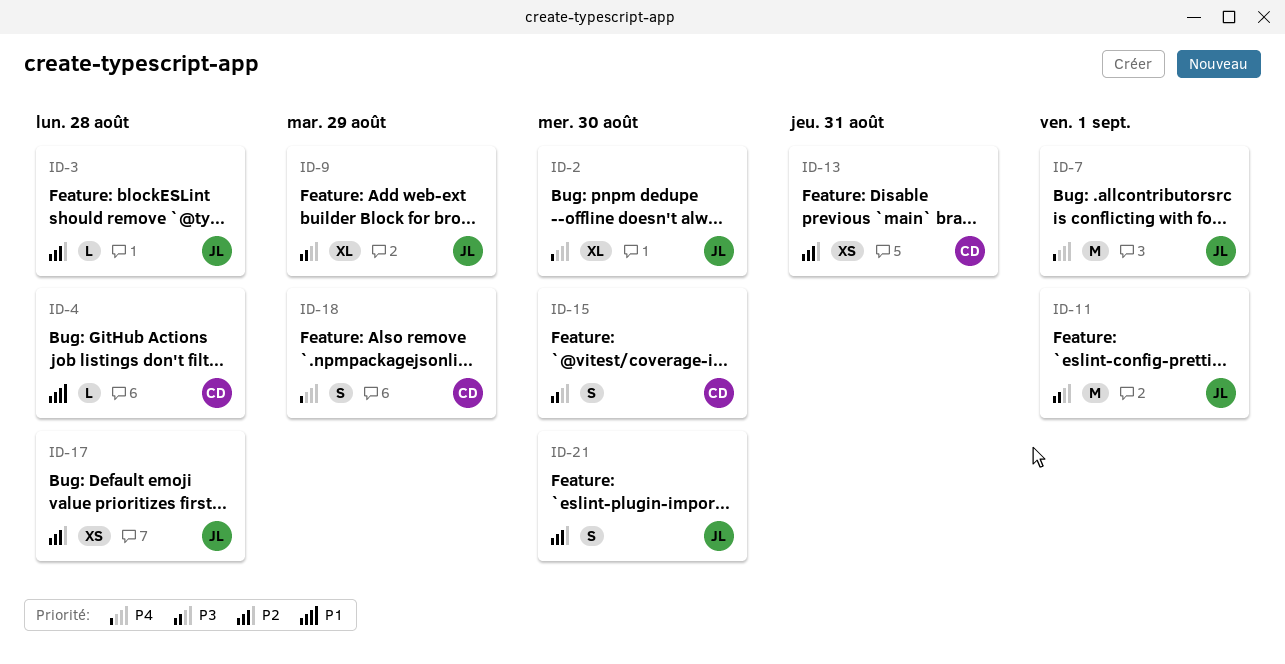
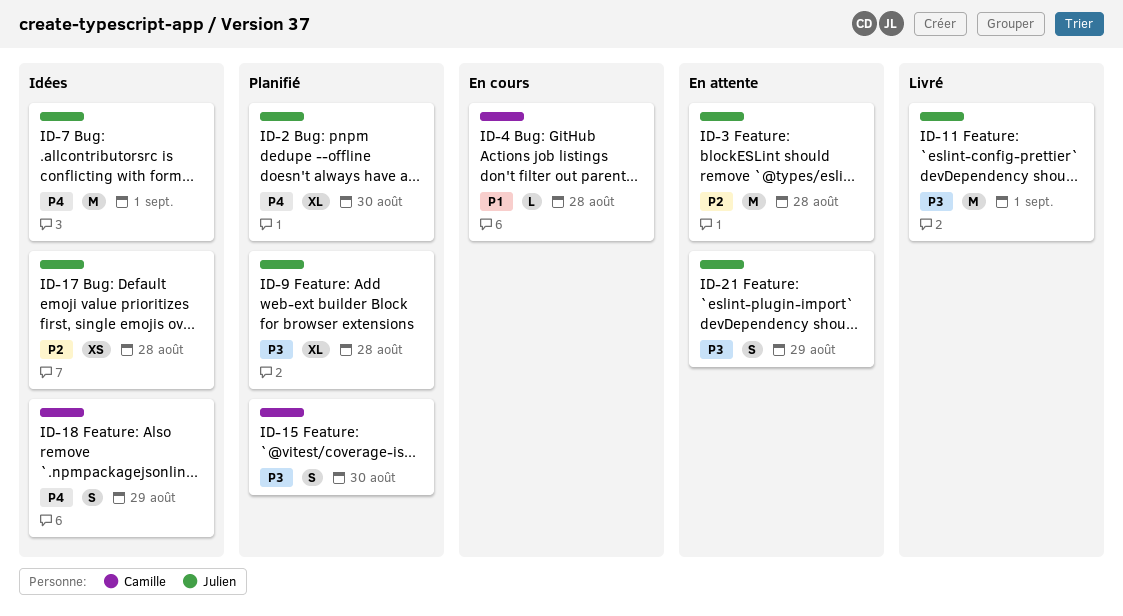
ID-3, estimate: L -> M
ID-9, due: Aug 29 -> Aug 28
ID-13: present -> none
ID-21, priority: P2 -> P3
ID-21, due: Aug 30 -> Aug 29

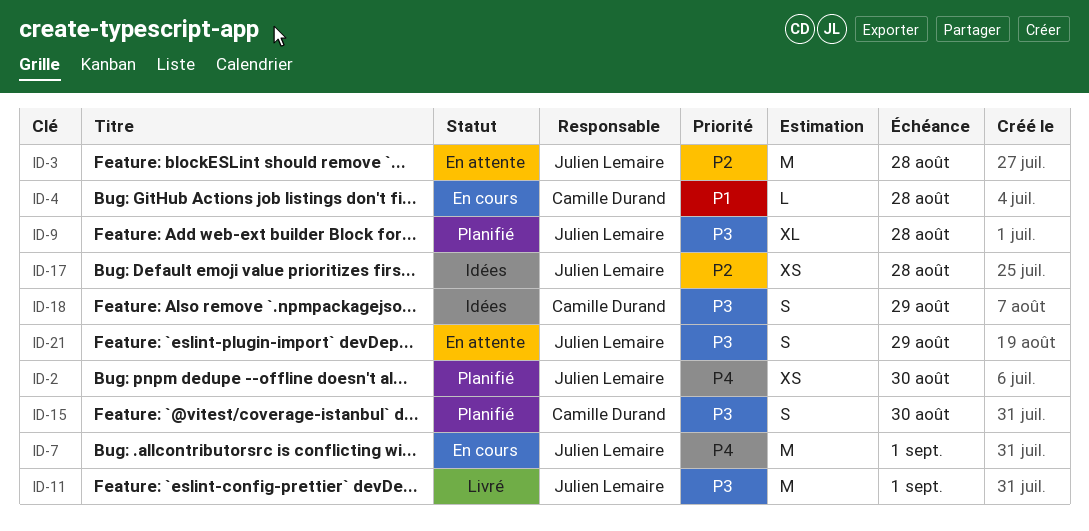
ID-2, estimate: XL -> XS
ID-7, status: Idées -> En cours
ID-18, priority: P4 -> P3

